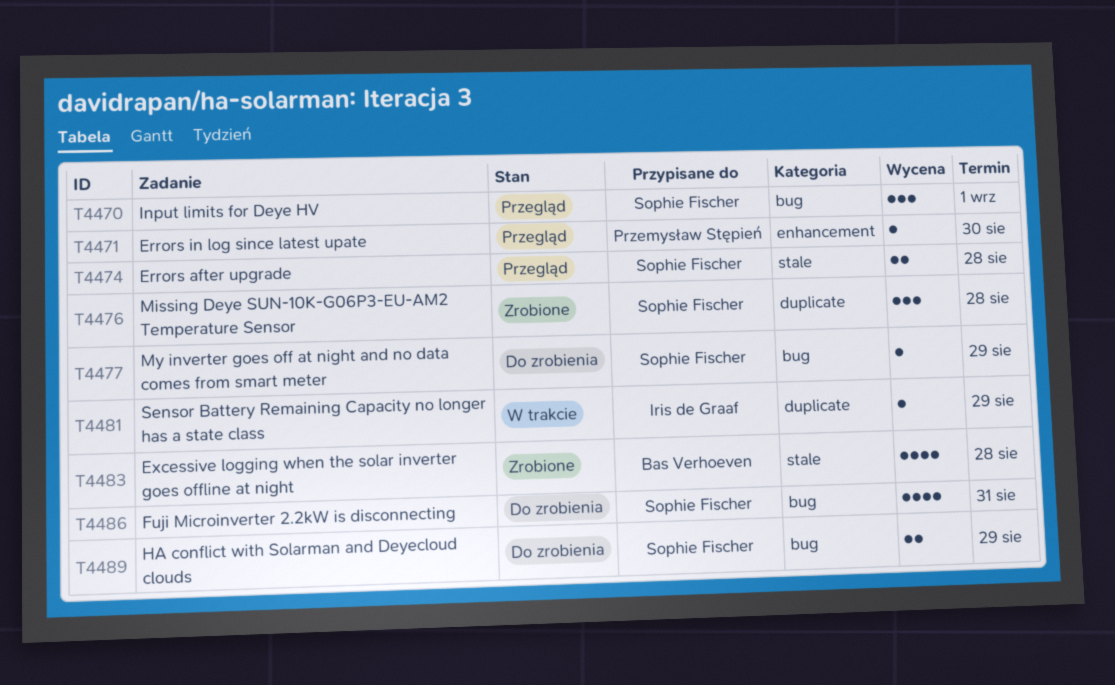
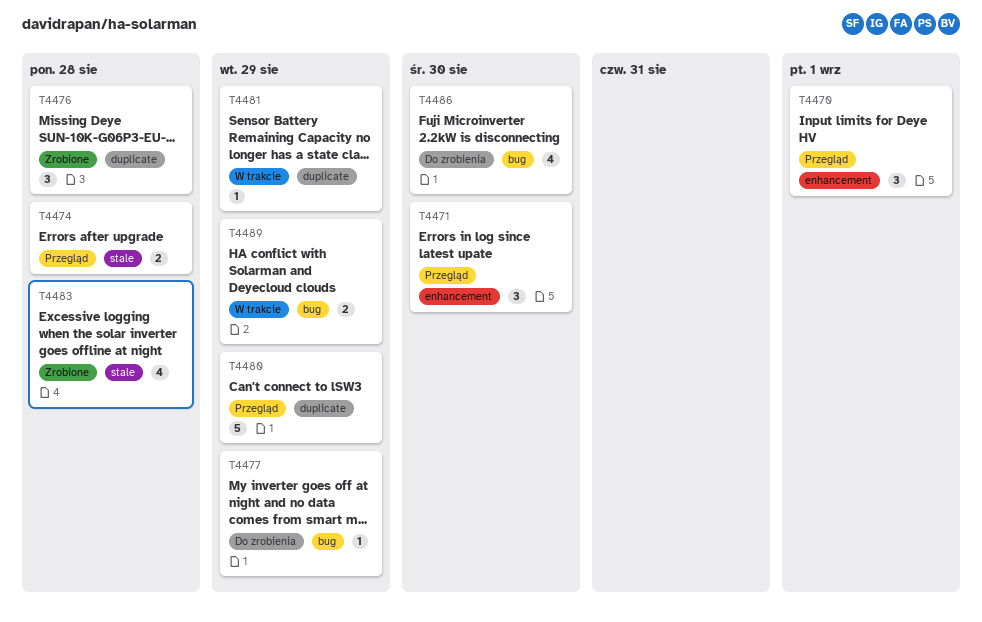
T4470, label: bug -> enhancement
T4471, estimate: 1 -> 3
T4480: none -> present
T4486, due: Aug 31 -> Aug 30
T4489, status: Do zrobienia -> W trakcie

